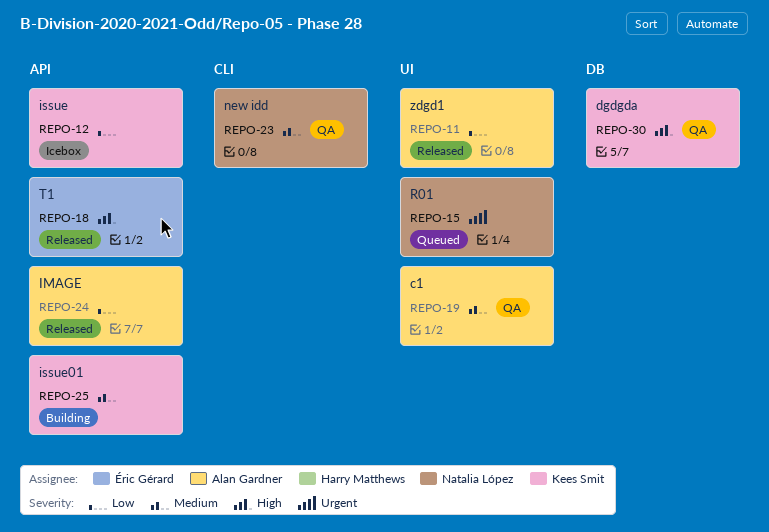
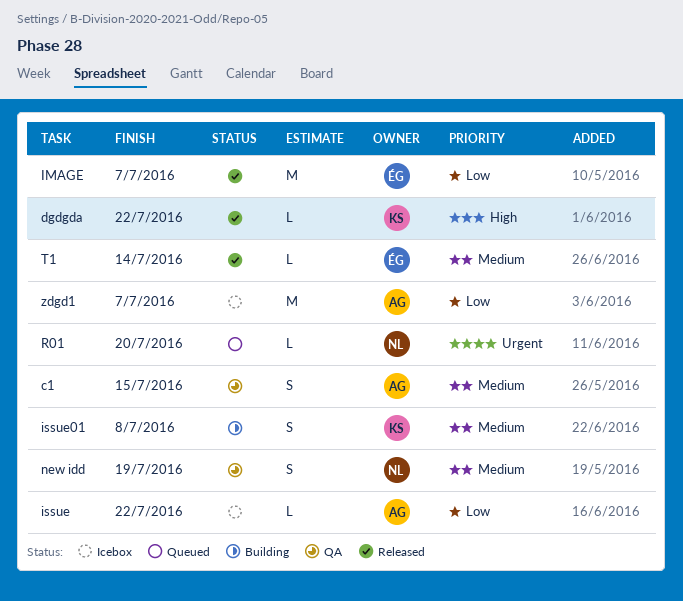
dgdgda, status: QA -> Released
IMAGE, owner: Alan Gardner -> Éric Gérard
issue, owner: Kees Smit -> Alan Gardner
T1, priority: High -> Medium
zdgd1, status: Released -> Icebox

